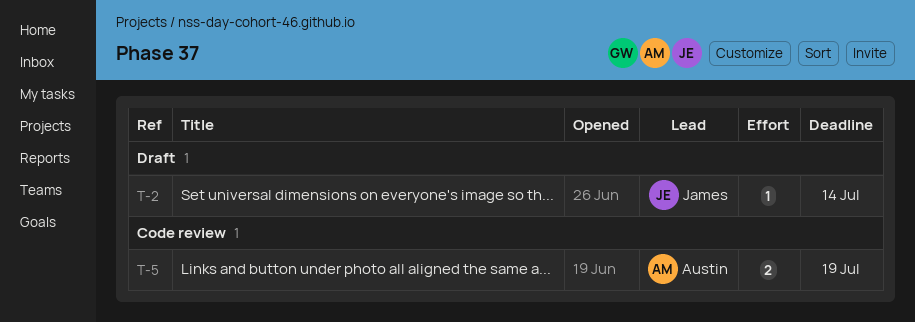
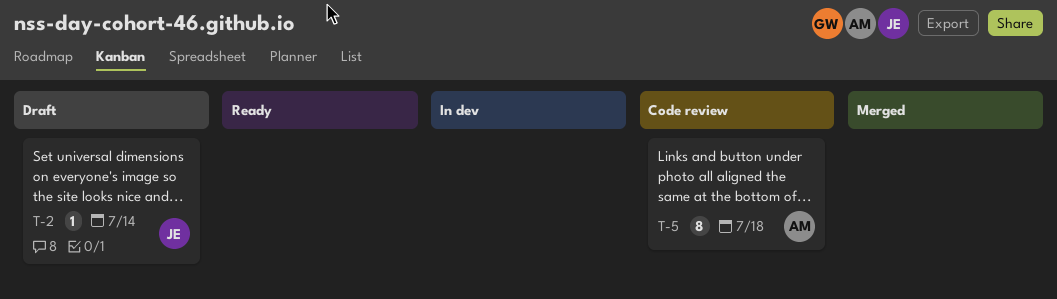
T-5, estimate: 2 -> 8
T-5, due: Jul 19 -> Jul 18

